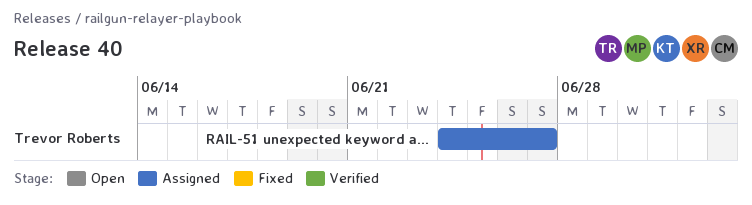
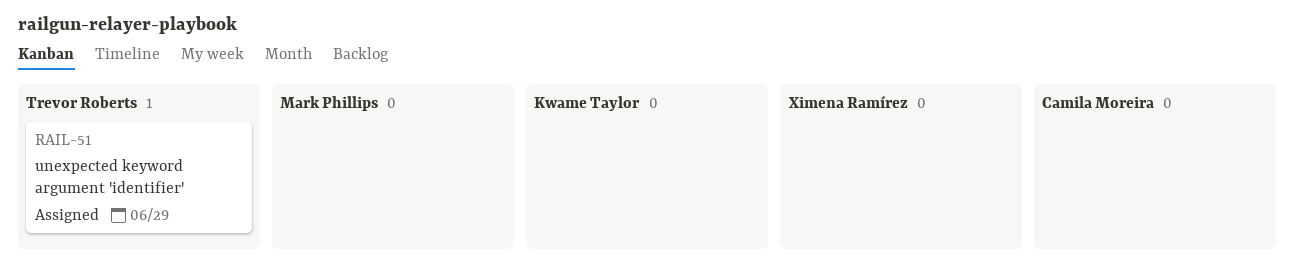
RAIL-51, due: Jun 27 -> Jun 29

